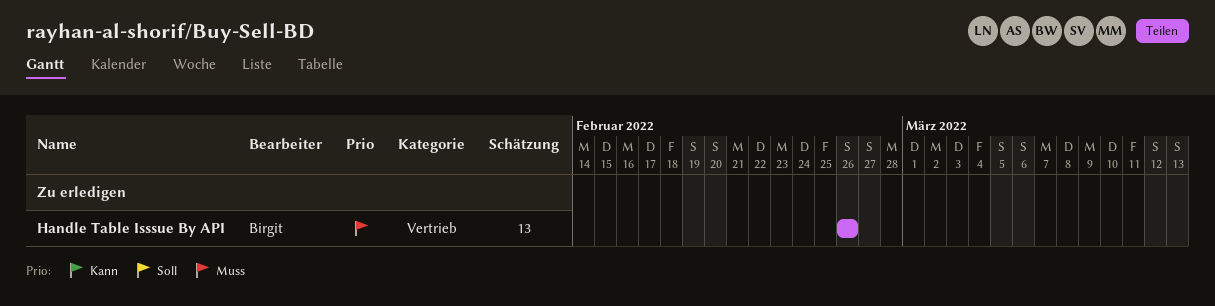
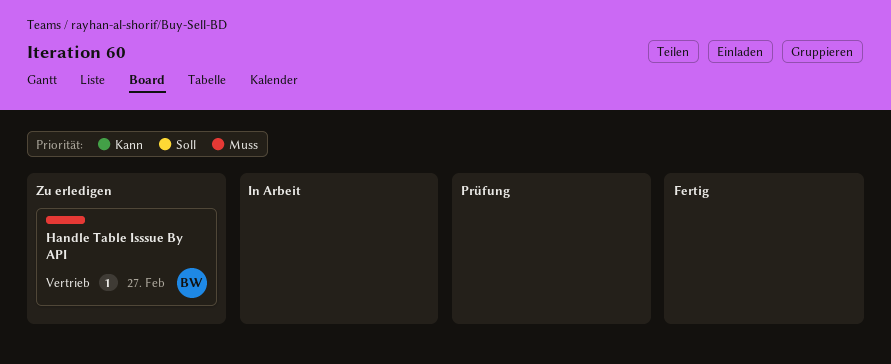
Handle Table Isssue By API, estimate: 13 -> 1
Handle Table Isssue By API, due: Feb 26 -> Feb 27

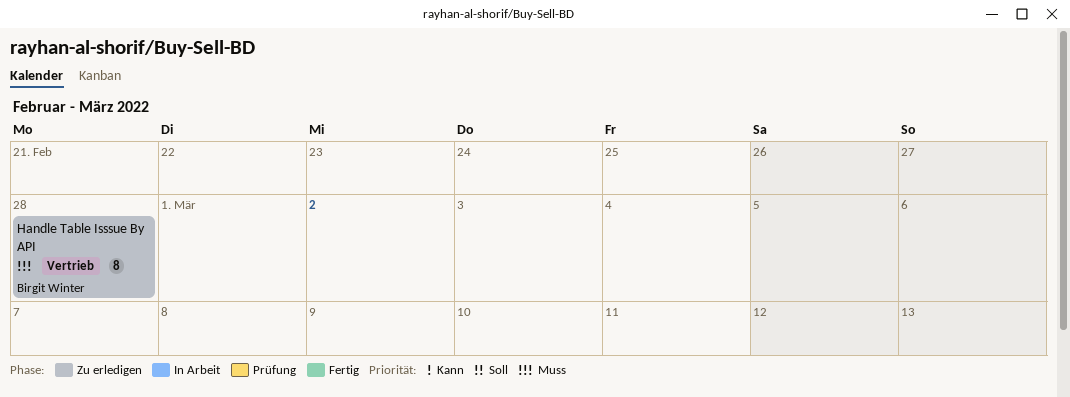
Handle Table Isssue By API, estimate: 1 -> 8
Handle Table Isssue By API, due: Feb 27 -> Feb 28

